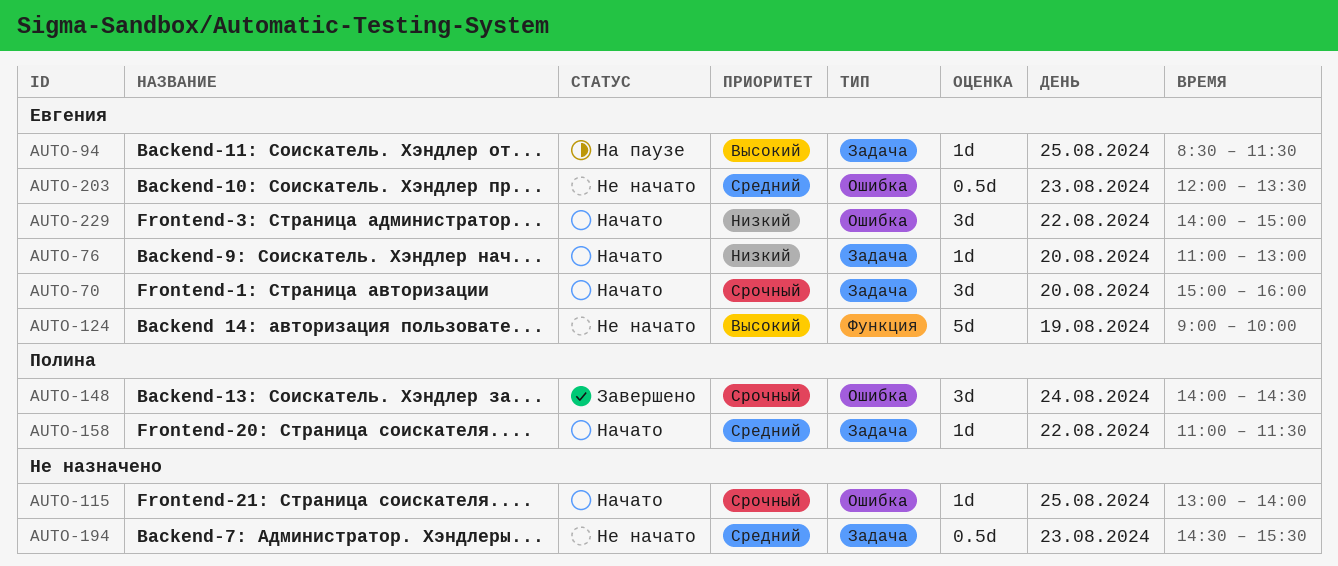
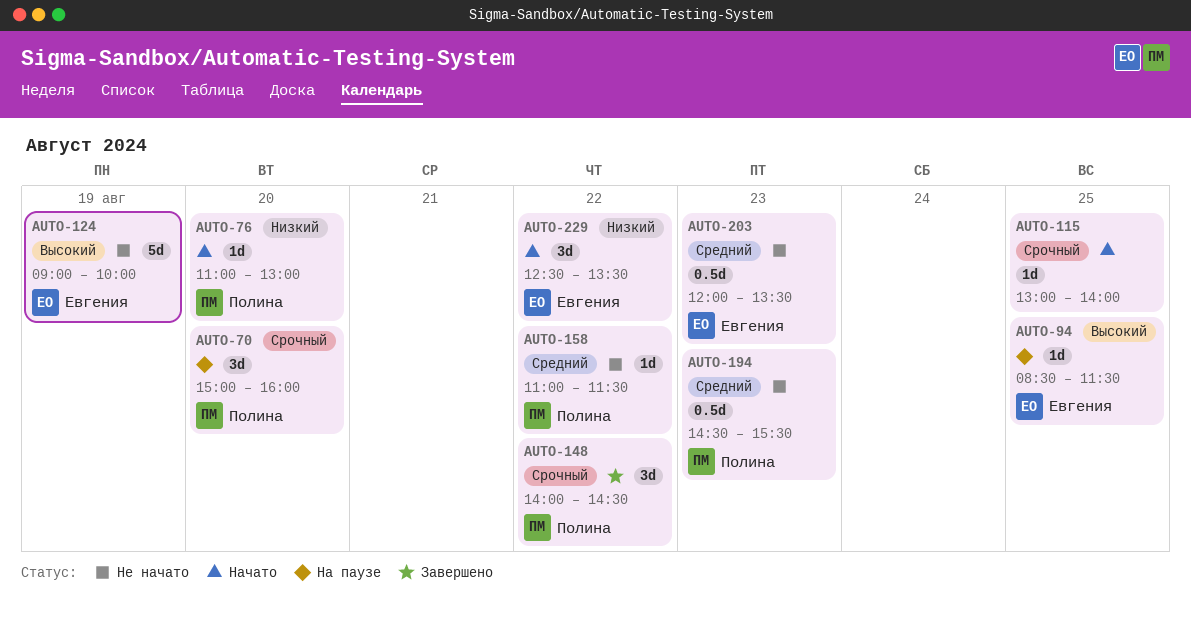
AUTO-70, status: Начато -> На паузе
AUTO-70, owner: Евгения -> Полина
AUTO-76, owner: Евгения -> Полина
AUTO-148, day: Aug 24 -> Aug 22
AUTO-158, status: Начато -> Не начато
AUTO-194, owner: none -> Полина
AUTO-229, begins: 14:00 -> 12:30
AUTO-229, ends: 15:00 -> 13:30

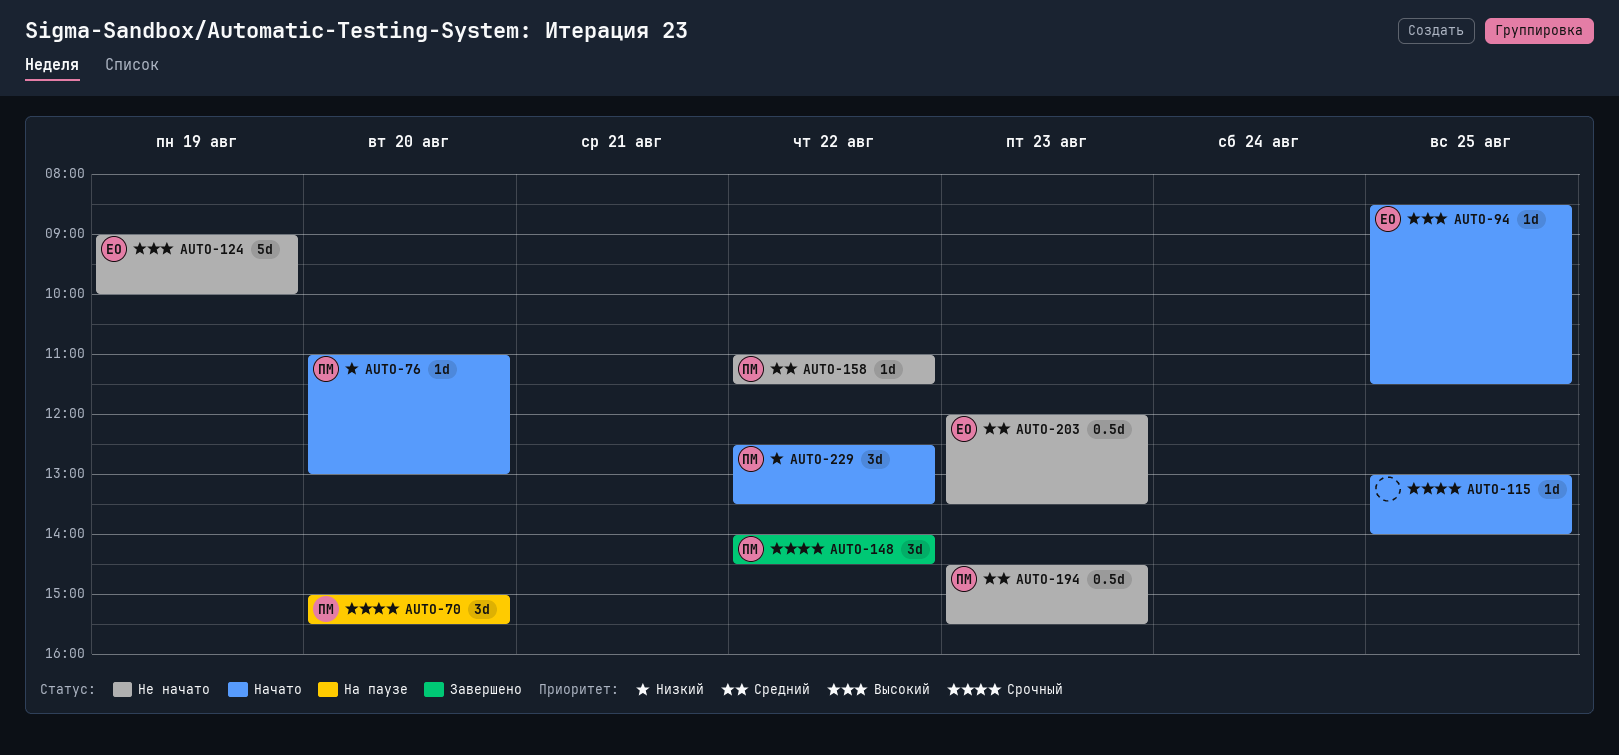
AUTO-70, ends: 16:00 -> 15:30
AUTO-94, status: На паузе -> Начато
AUTO-229, owner: Евгения -> Полина

